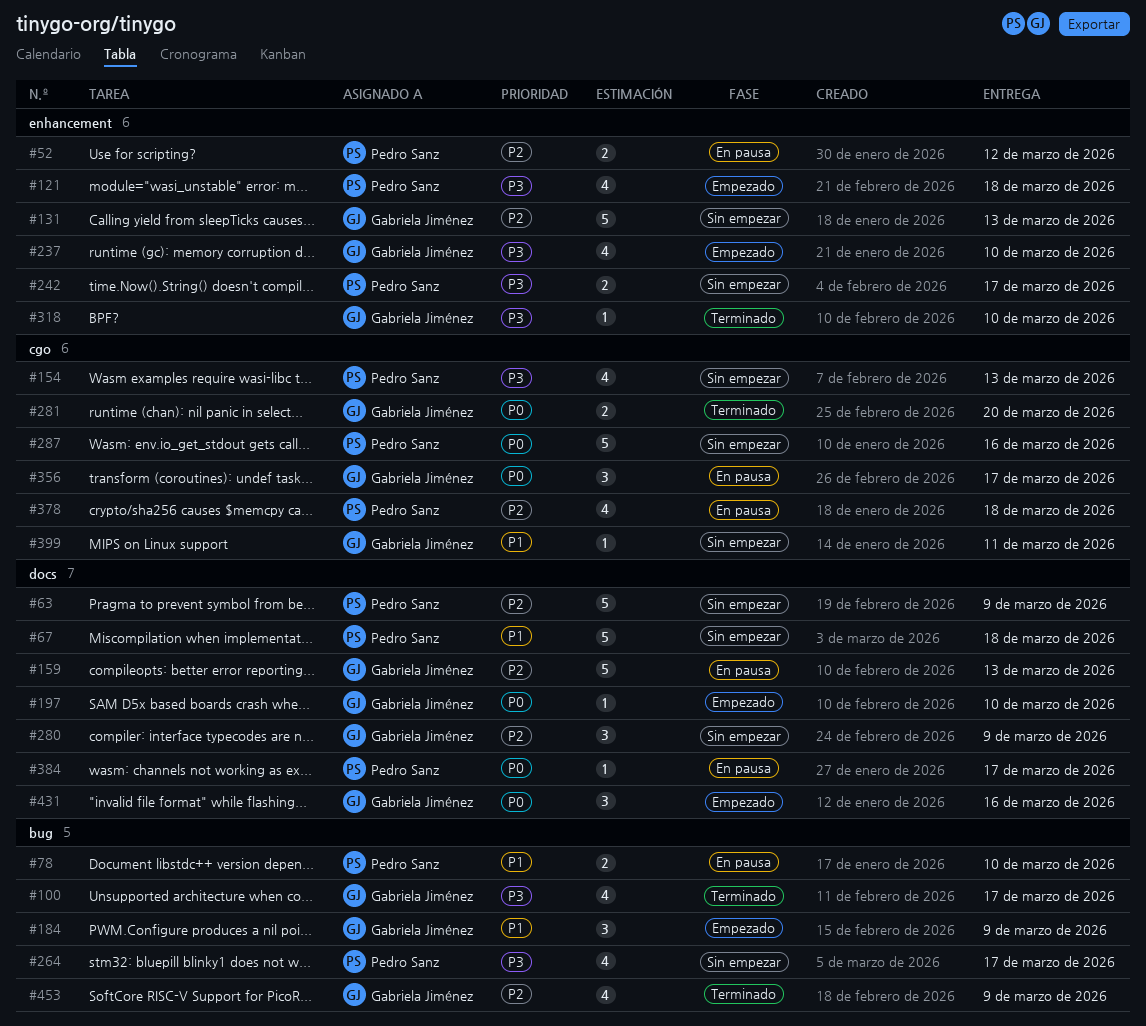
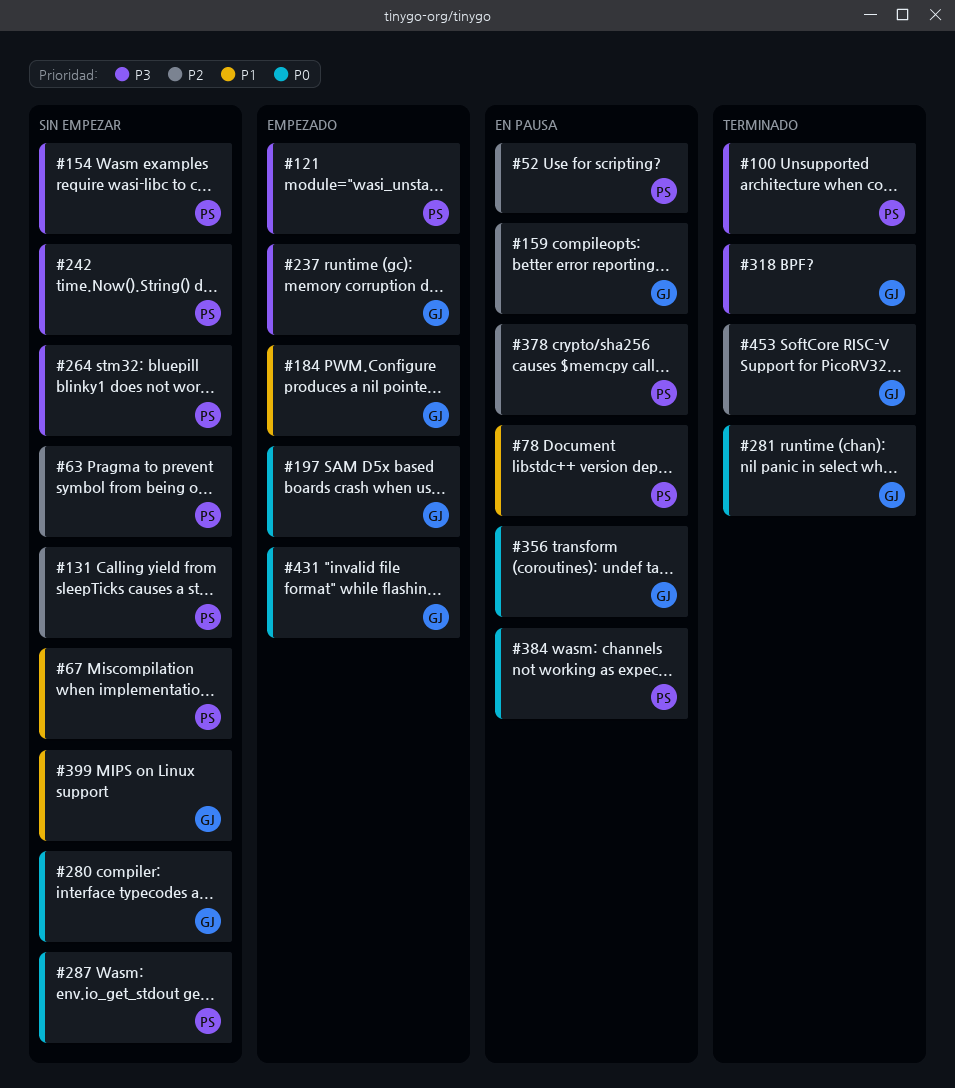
#100, owner: Gabriela Jiménez -> Pedro Sanz
#131, owner: Gabriela Jiménez -> Pedro Sanz
#280, priority: P2 -> P0

